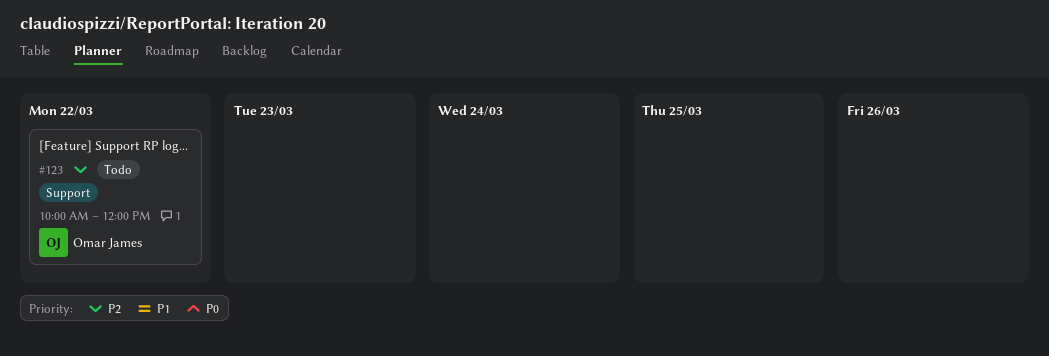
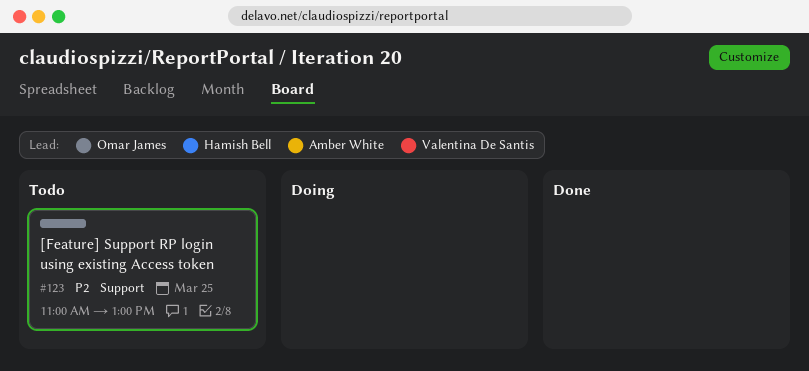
#123, day: Mar 22 -> Mar 25
#123, begins: 10:00 -> 11:00
#123, ends: 12:00 -> 13:00

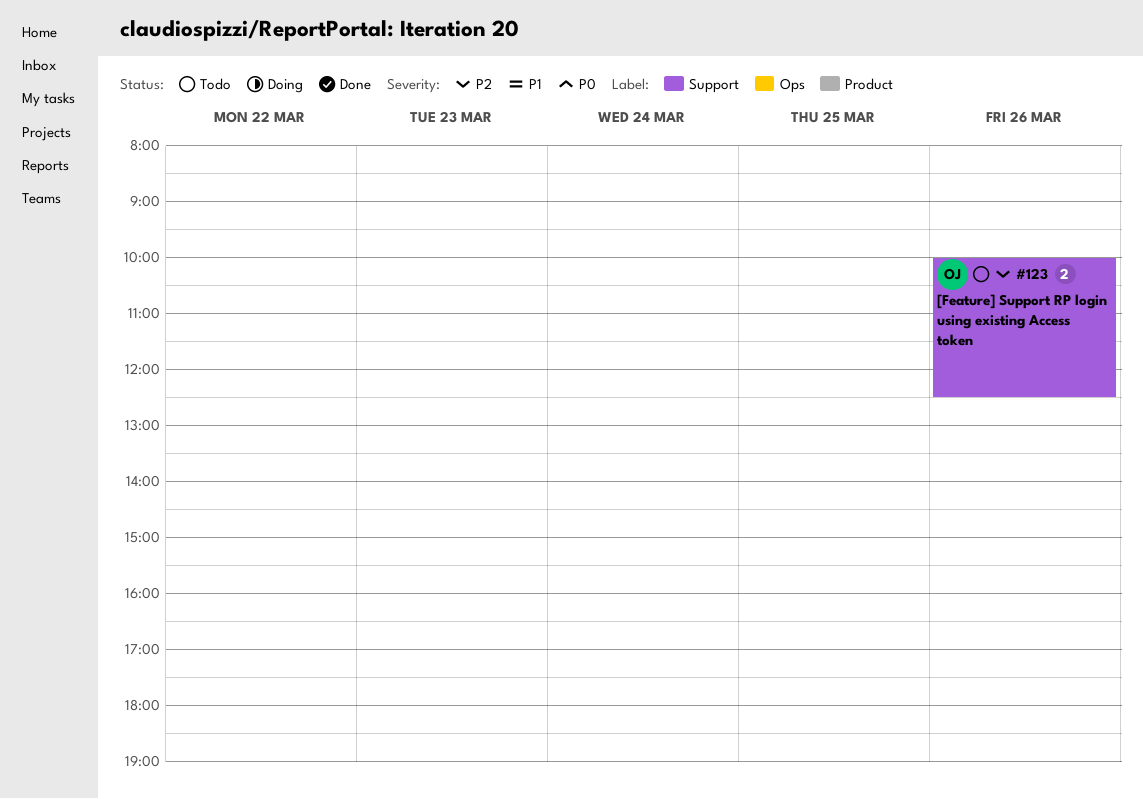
#123, day: Mar 25 -> Mar 26
#123, begins: 11:00 -> 10:00
#123, ends: 13:00 -> 12:30

